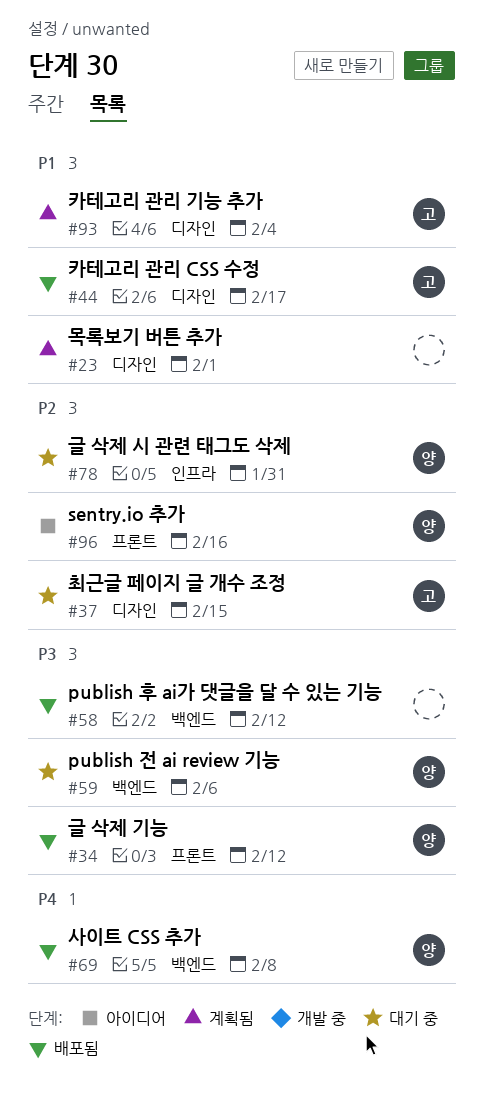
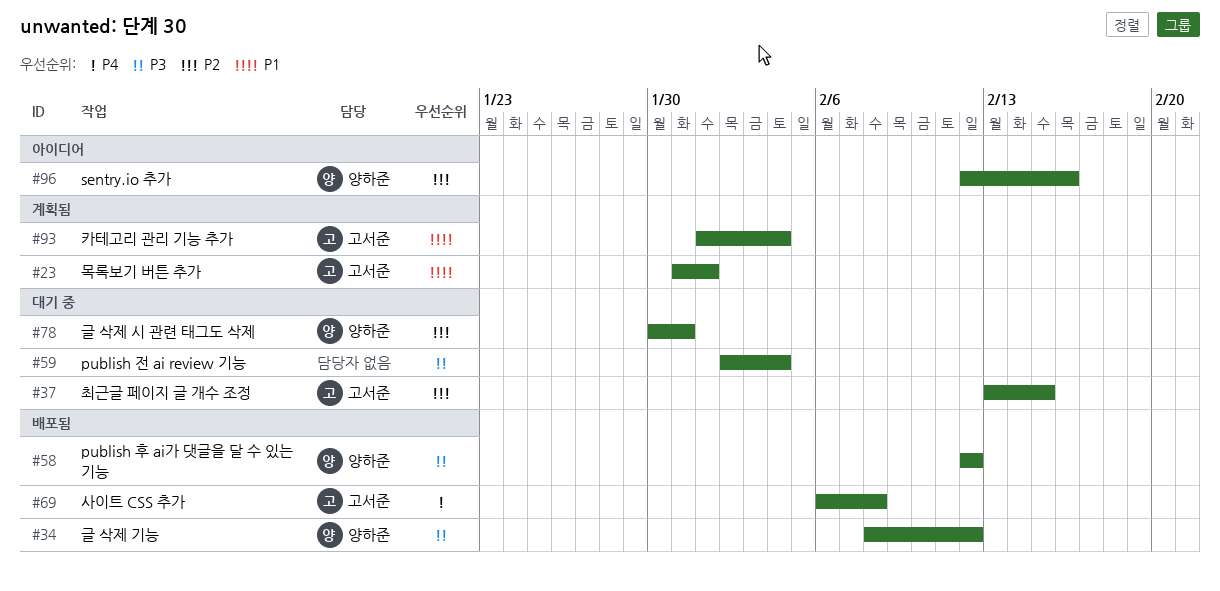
#23, owner: none -> 고서준
#44: present -> none
#58, owner: none -> 양하준
#59, owner: 양하준 -> none
#59, due: Feb 6 -> Feb 4
#69, owner: 양하준 -> 고서준

